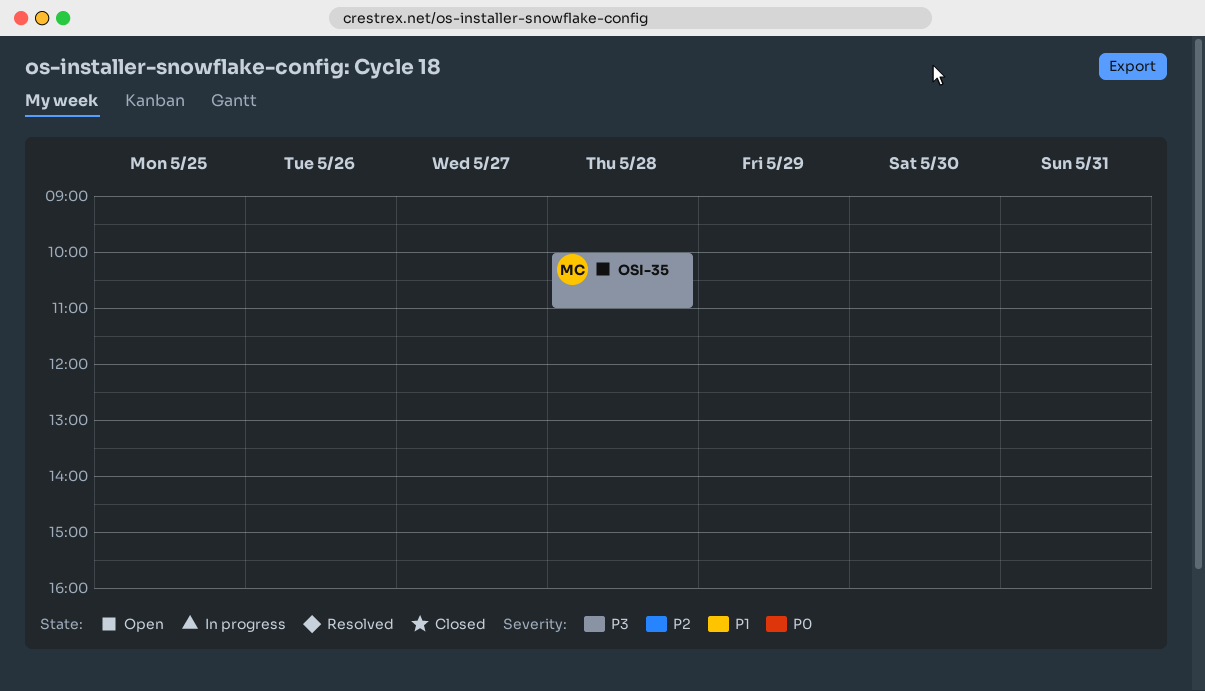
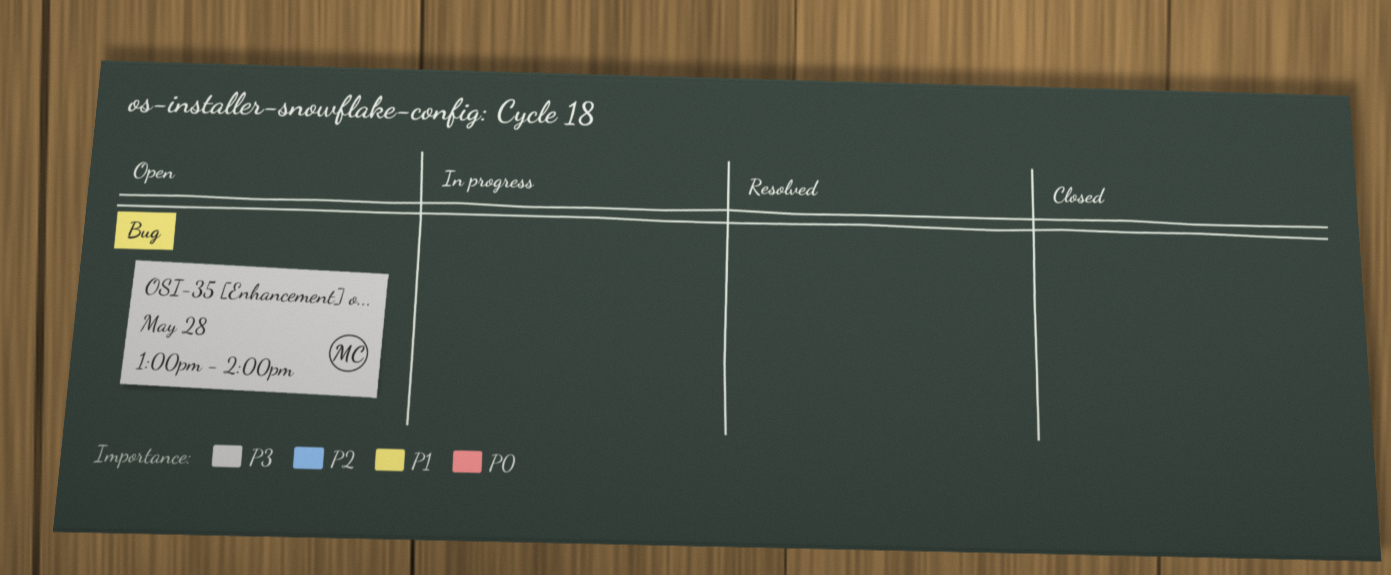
OSI-35, begins: 10:00 -> 13:00
OSI-35, ends: 11:00 -> 14:00

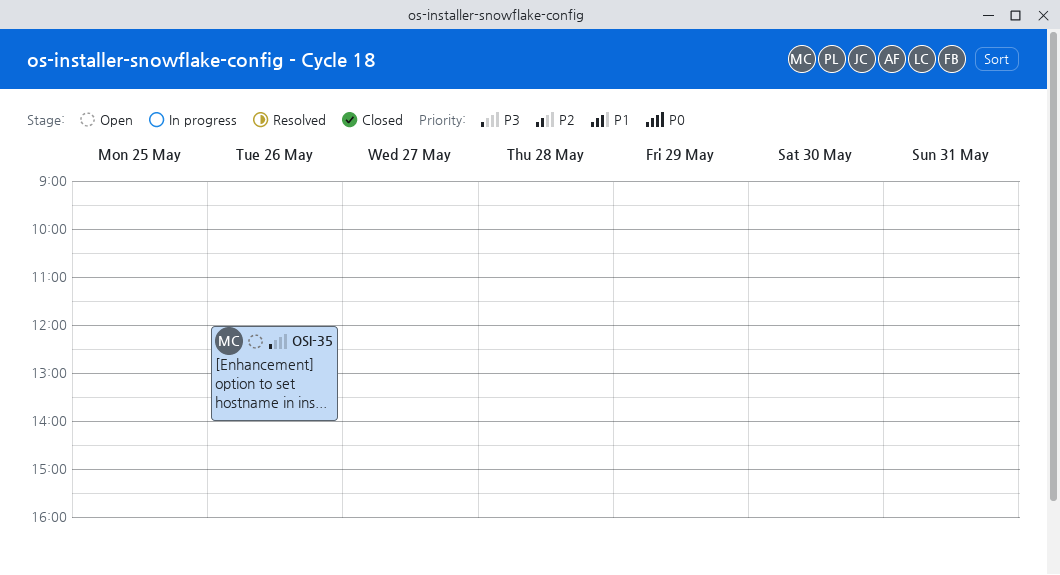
OSI-35, day: May 28 -> May 26
OSI-35, begins: 13:00 -> 12:00

